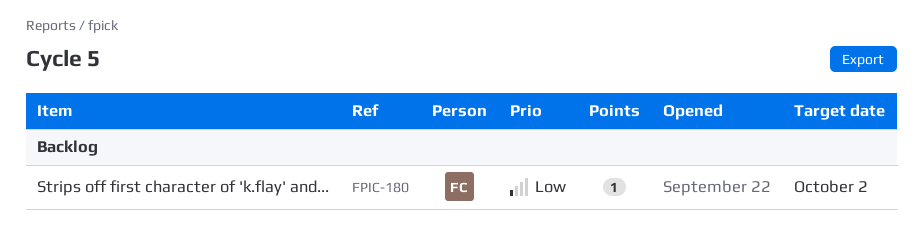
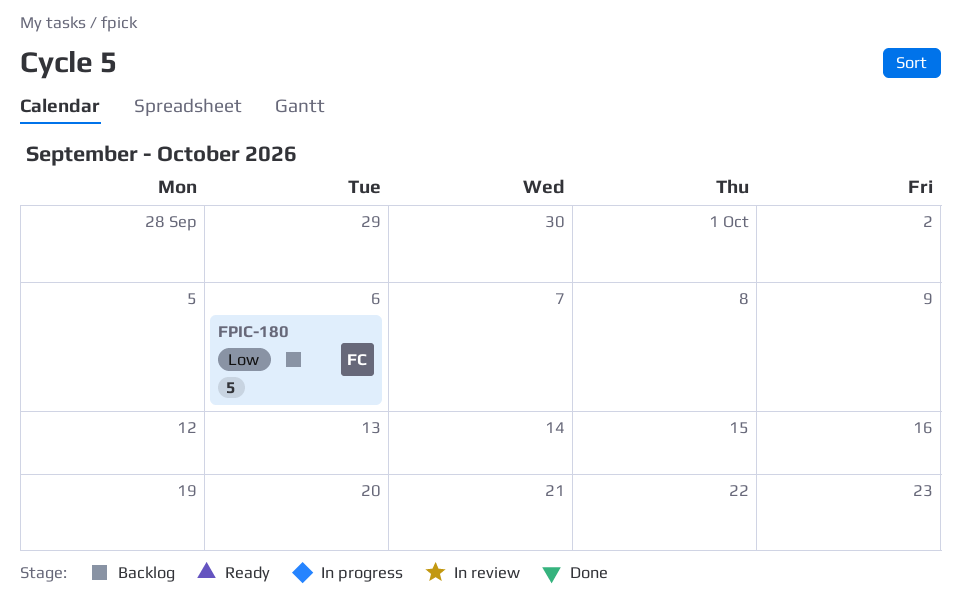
FPIC-180, estimate: 1 -> 5
FPIC-180, due: Oct 2 -> Oct 6

